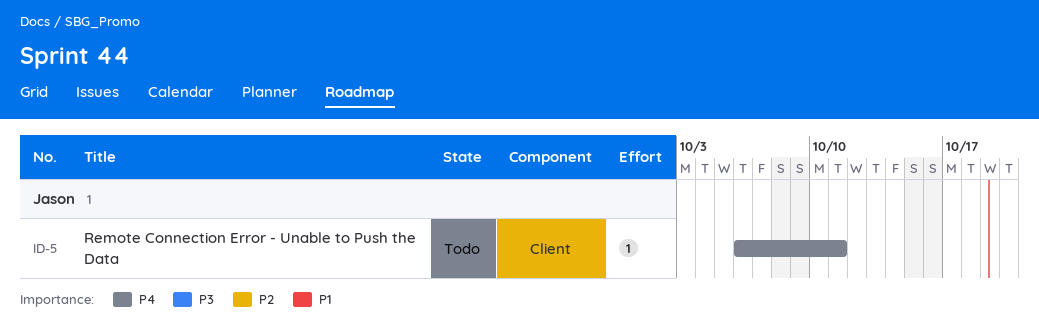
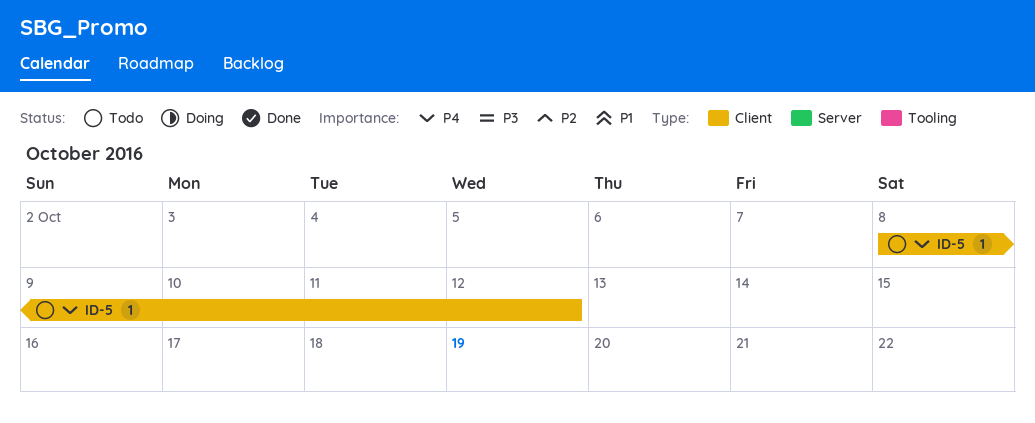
ID-5, start: Oct 6 -> Oct 8
ID-5, due: Oct 11 -> Oct 12

